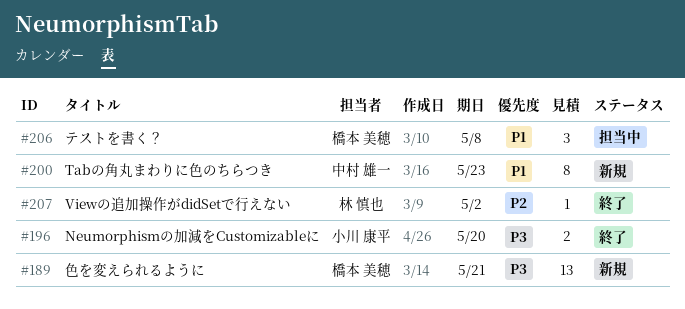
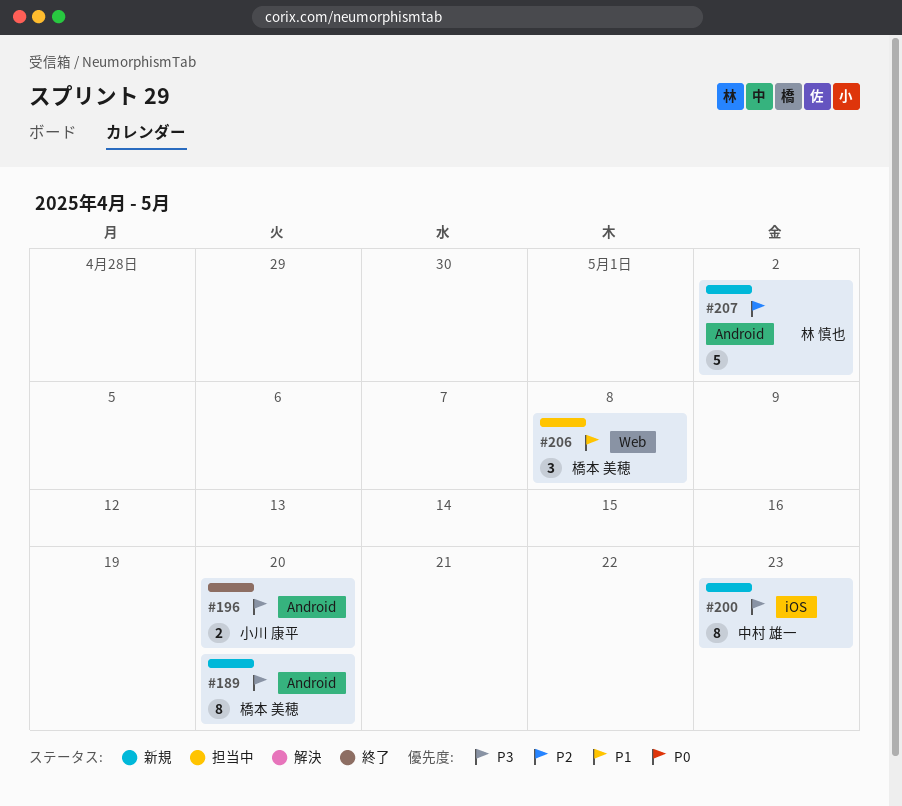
#189, estimate: 13 -> 8
#189, due: May 21 -> May 20
#200, priority: P1 -> P3
#207, status: 終了 -> 新規
#207, estimate: 1 -> 5

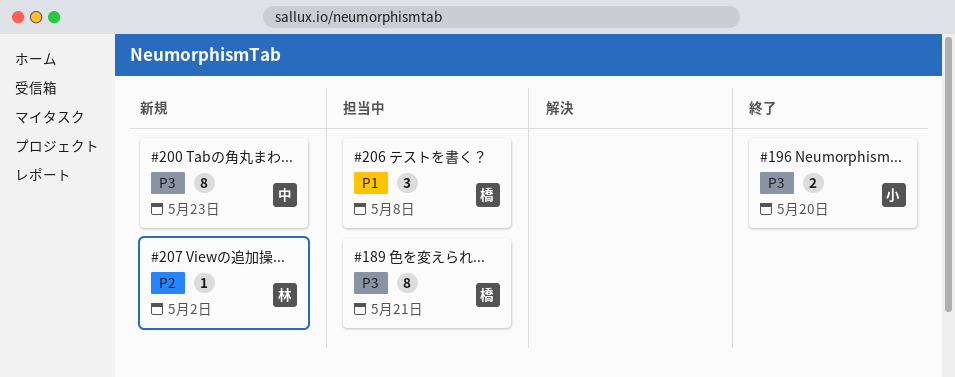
#189, status: 新規 -> 担当中
#189, due: May 20 -> May 21
#207, estimate: 5 -> 1

